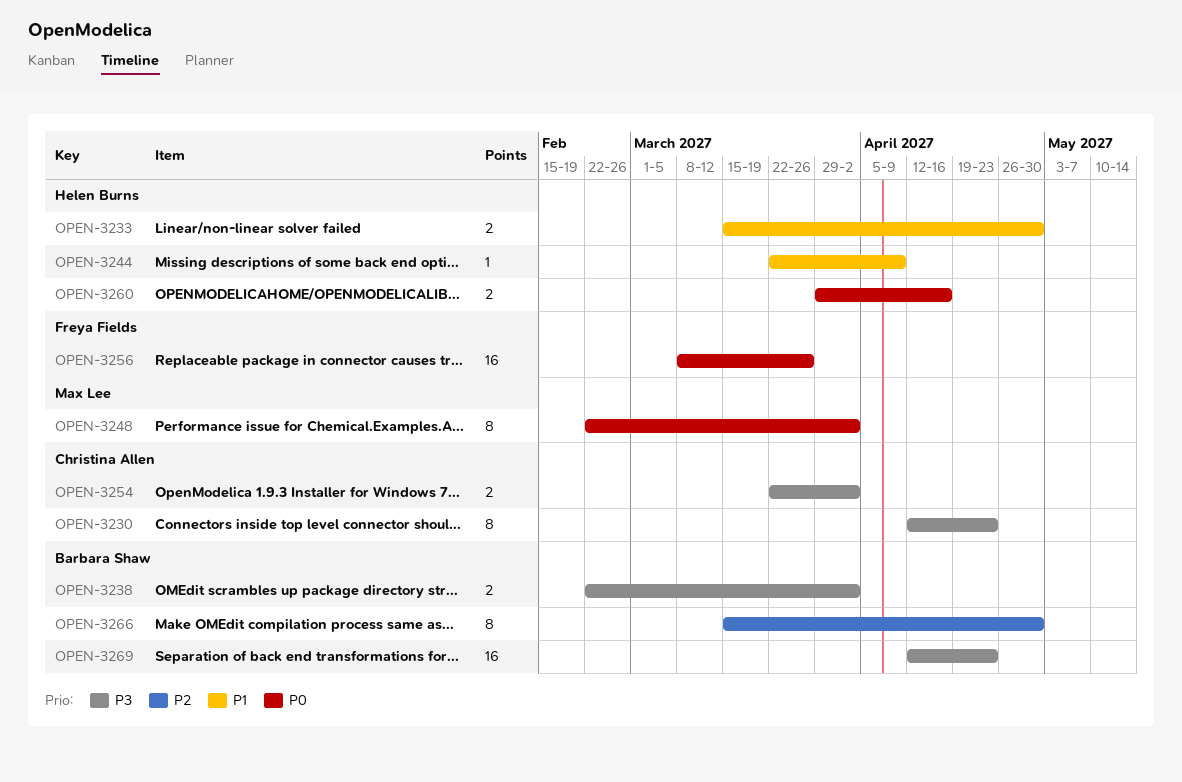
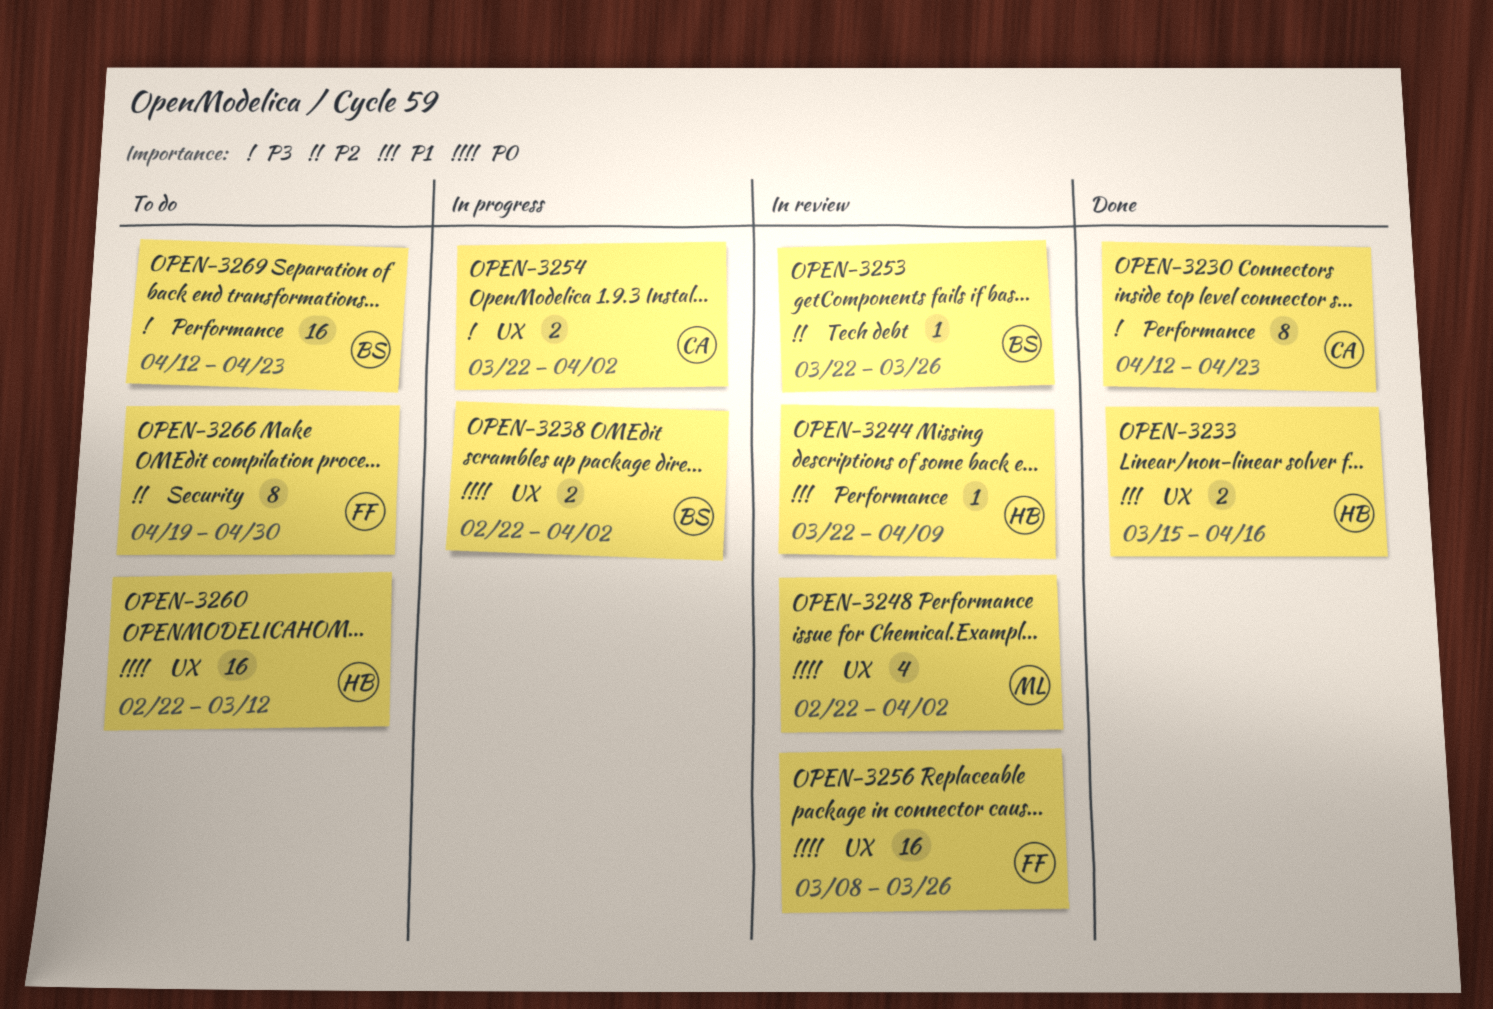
OPEN-3233, due: Apr 30 -> Apr 16
OPEN-3238, priority: P3 -> P0
OPEN-3248, estimate: 8 -> 4
OPEN-3253: none -> present
OPEN-3260, estimate: 2 -> 16
OPEN-3260, start: Mar 29 -> Feb 22
OPEN-3260, due: Apr 16 -> Mar 12
OPEN-3266, owner: Barbara Shaw -> Freya Fields
OPEN-3266, start: Mar 15 -> Apr 19

